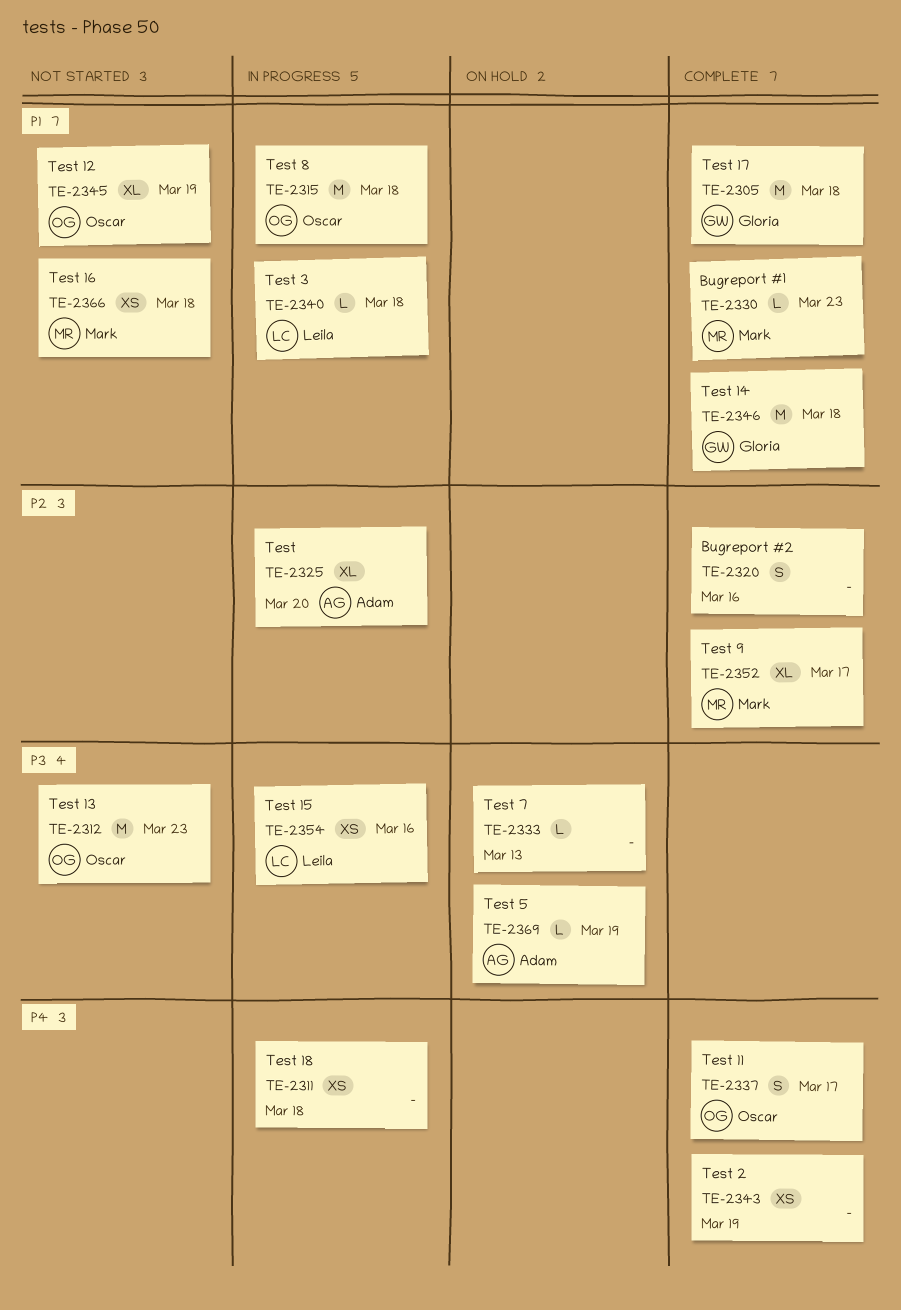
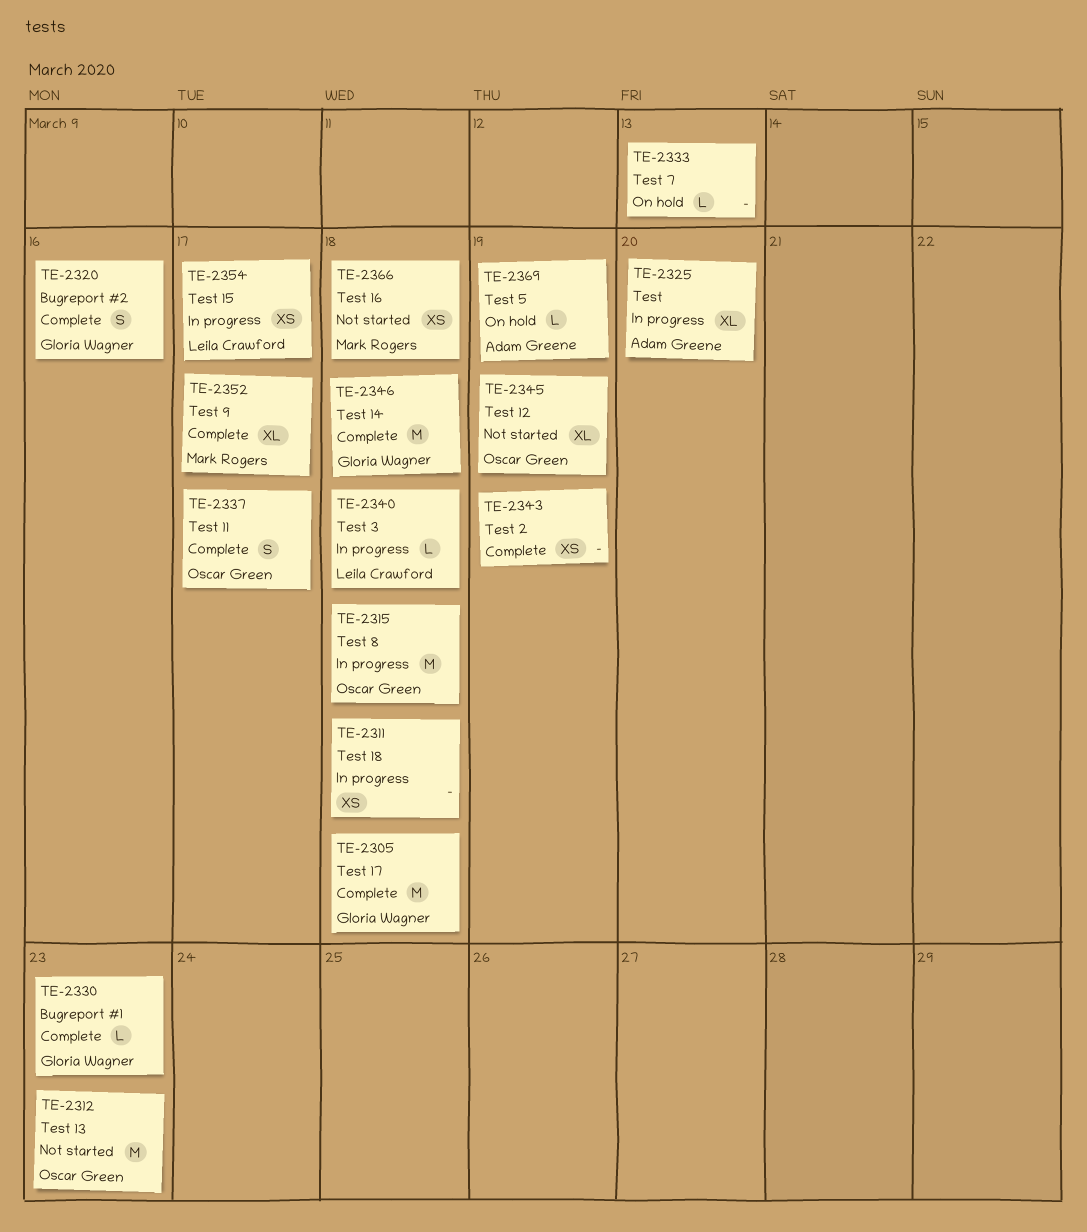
TE-2320, owner: none -> Gloria Wagner
TE-2330, owner: Mark Rogers -> Gloria Wagner
TE-2354, due: Mar 16 -> Mar 17

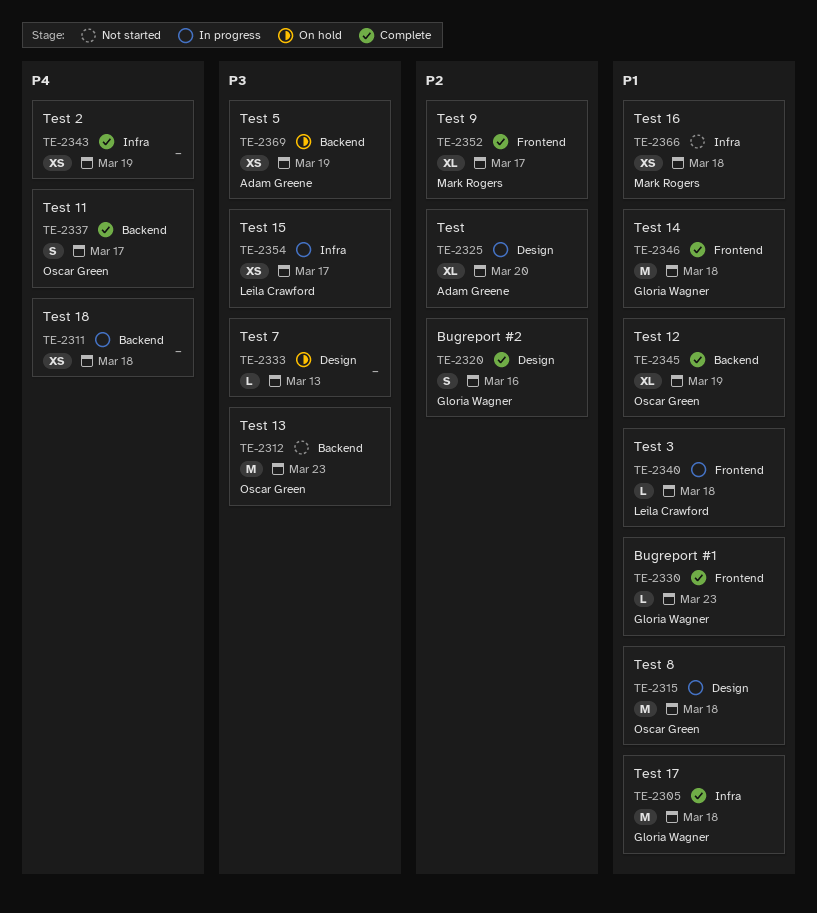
TE-2345, status: Not started -> Complete
TE-2369, estimate: L -> XS

